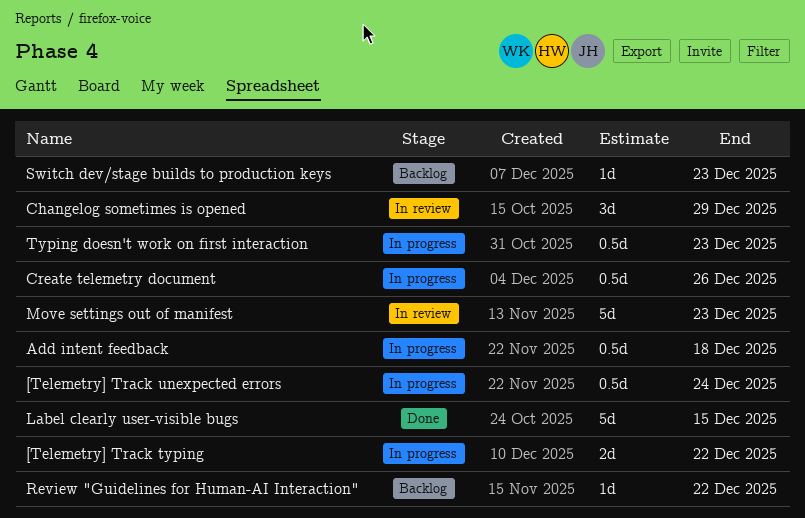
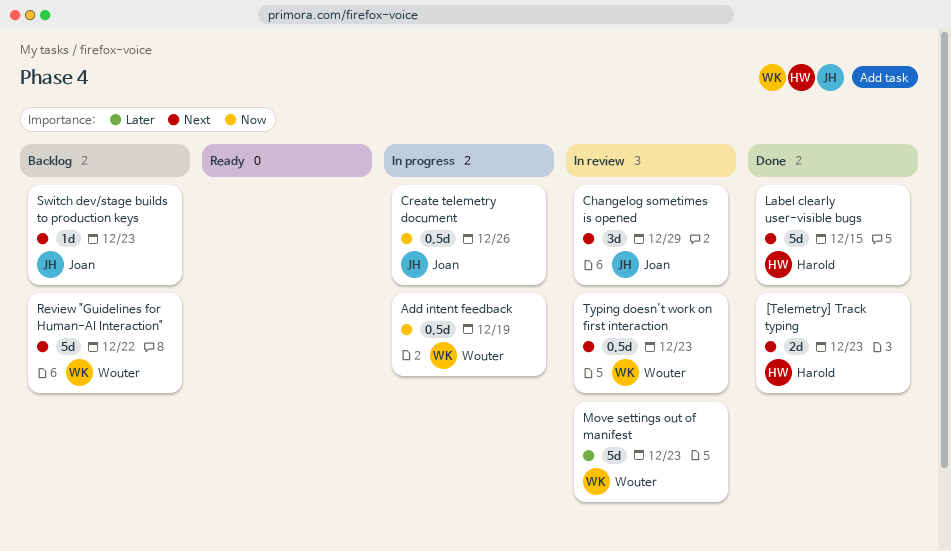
[Telemetry] Track typing, status: In progress -> Done
[Telemetry] Track typing, due: Dec 22 -> Dec 23
[Telemetry] Track unexpected errors: present -> none
Add intent feedback, due: Dec 18 -> Dec 19
Review "Guidelines for Human-AI Interaction", estimate: 1d -> 5d
Typing doesn't work on first interaction, status: In progress -> In review

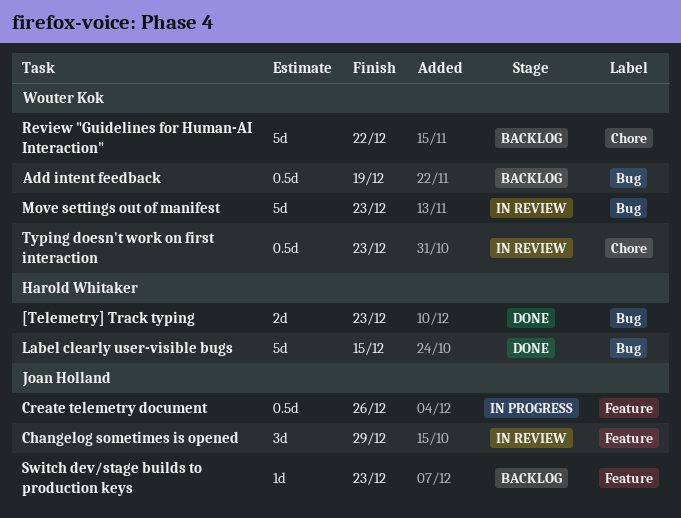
Add intent feedback, status: In progress -> Backlog

